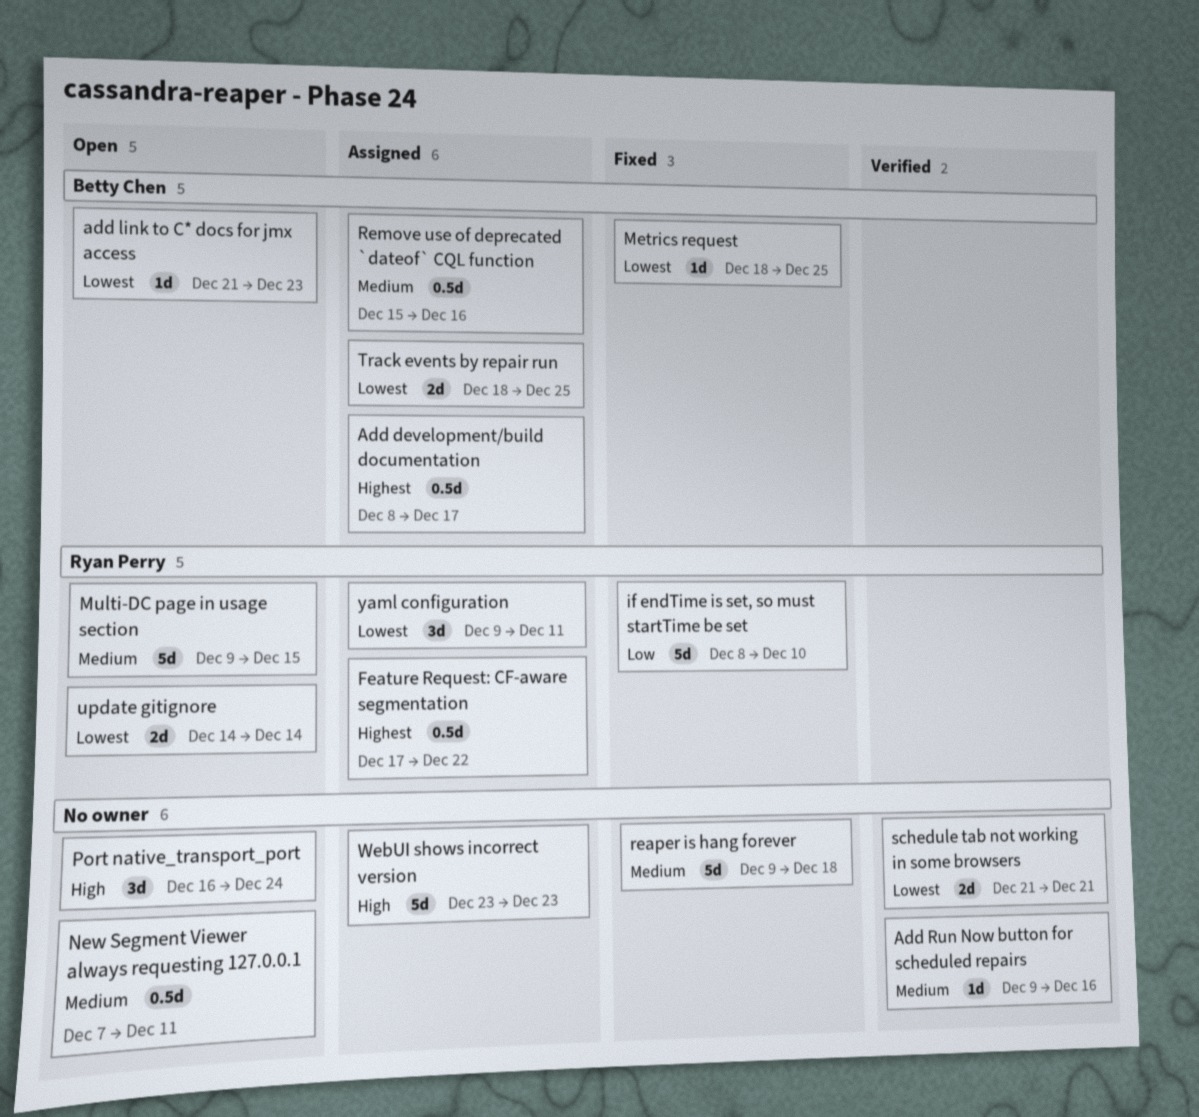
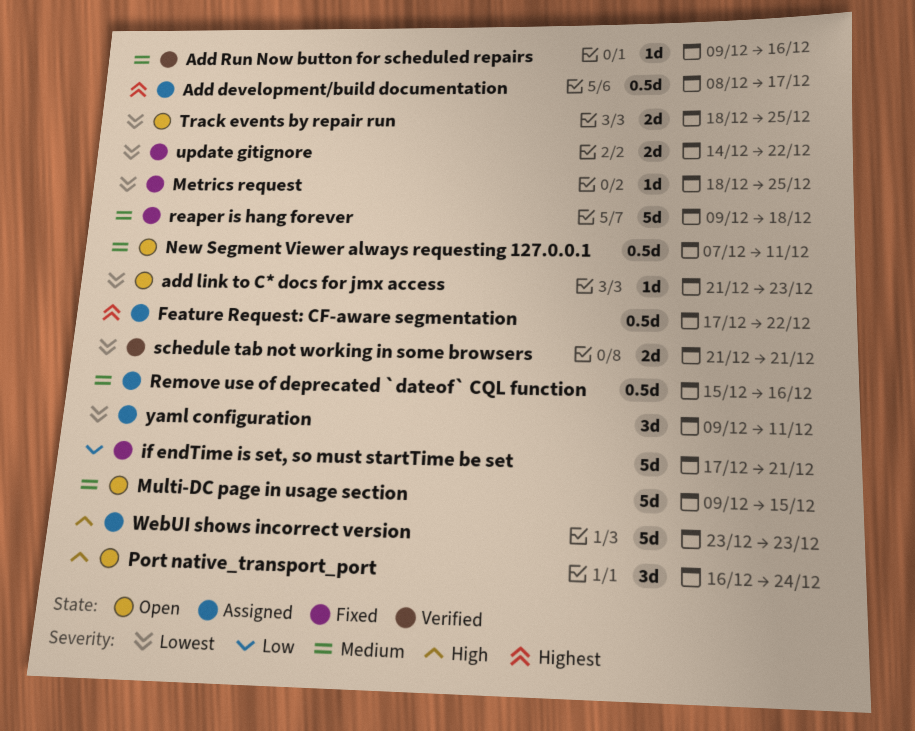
if endTime is set, so must startTime be set, start: Dec 8 -> Dec 17
if endTime is set, so must startTime be set, due: Dec 10 -> Dec 21
Track events by repair run, status: Assigned -> Open
update gitignore, status: Open -> Fixed
update gitignore, due: Dec 14 -> Dec 22

